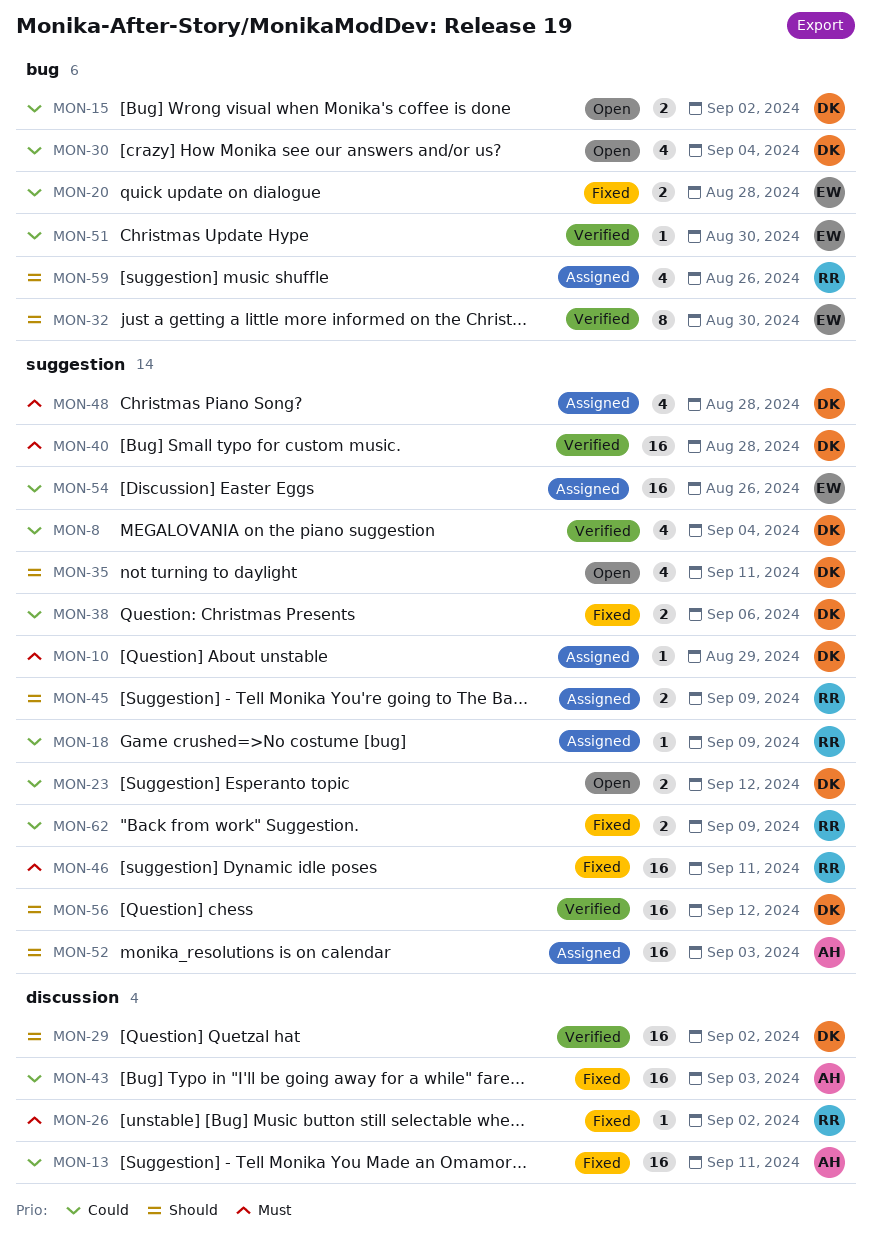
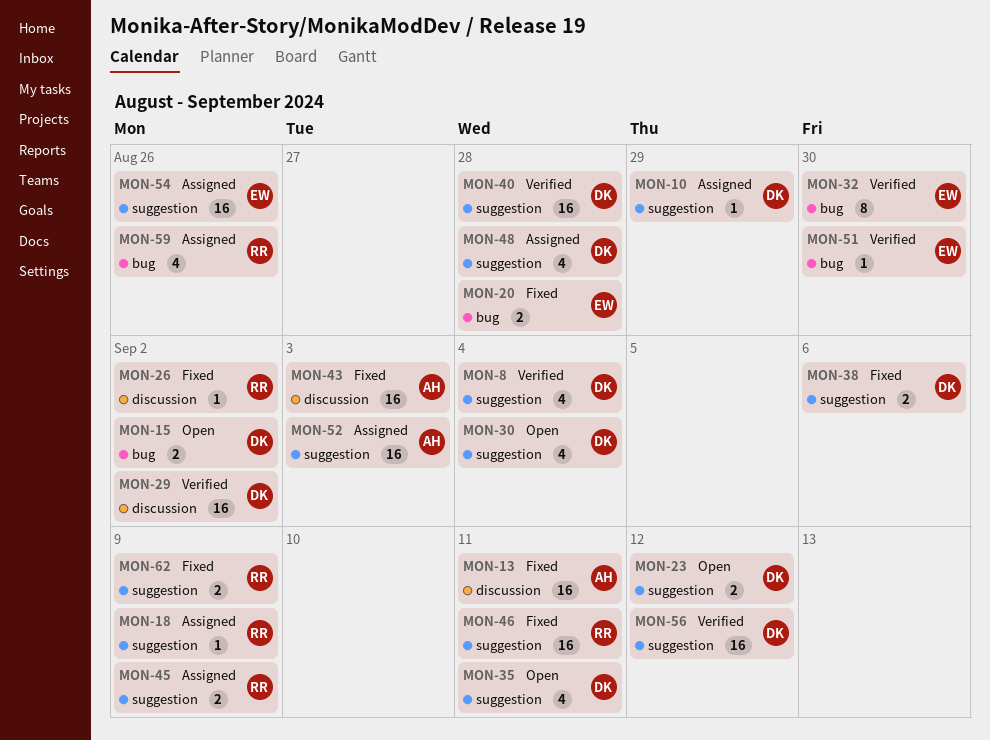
MON-30, label: bug -> suggestion

